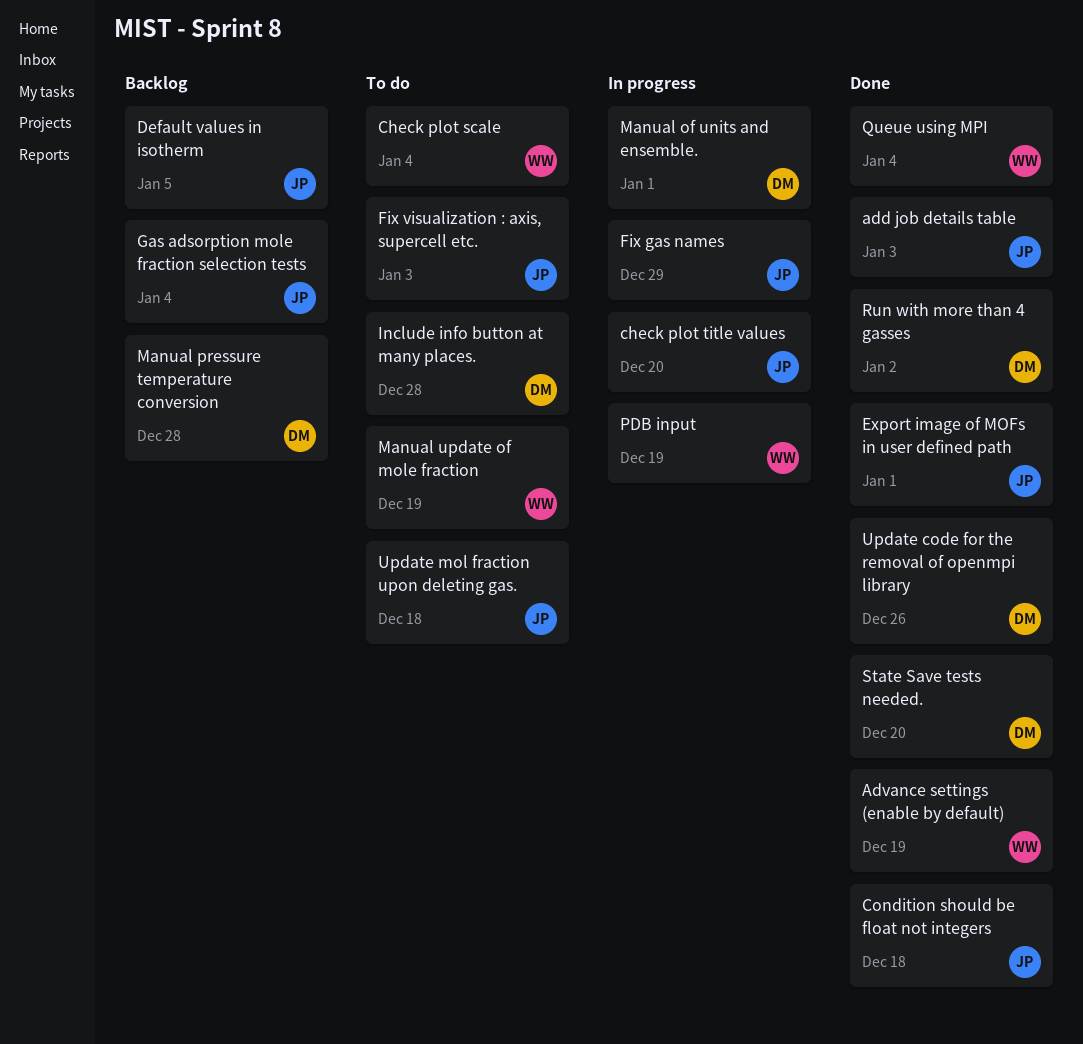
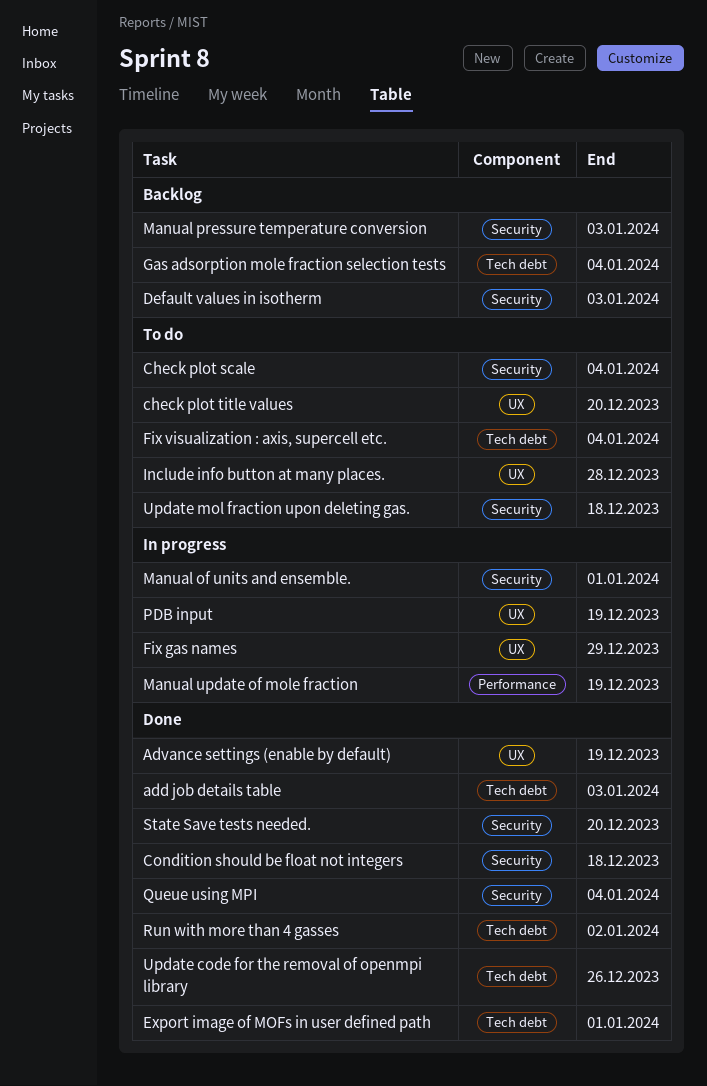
check plot title values, status: In progress -> To do
Default values in isotherm, due: Jan 5 -> Jan 3
Fix visualization : axis, supercell etc., due: Jan 3 -> Jan 4
Manual pressure temperature conversion, due: Dec 28 -> Jan 3
Manual update of mole fraction, status: To do -> In progress

